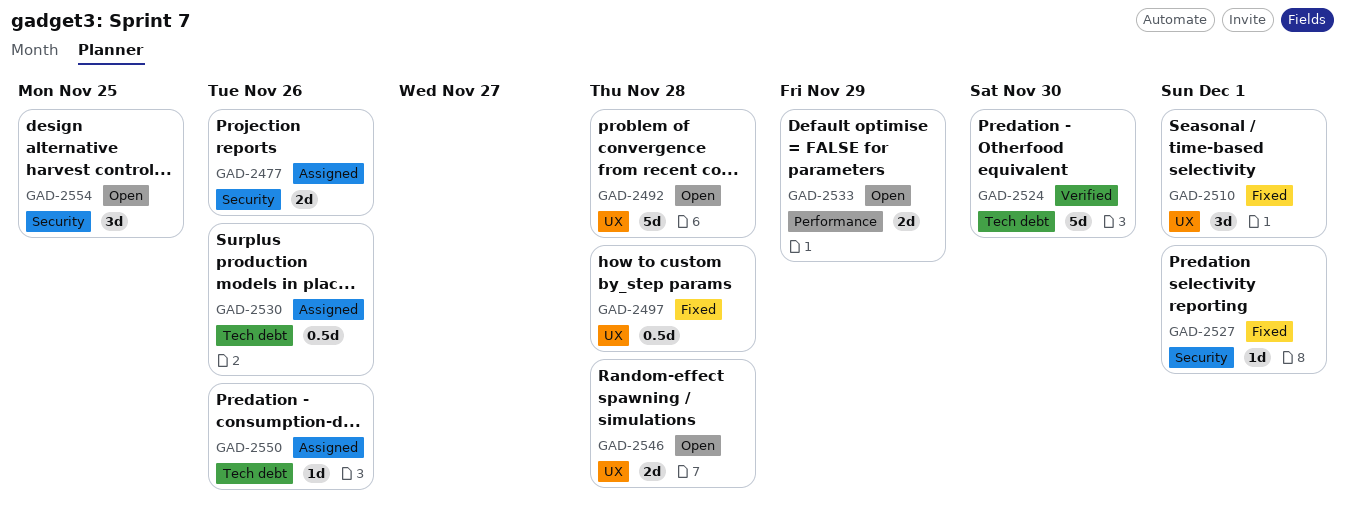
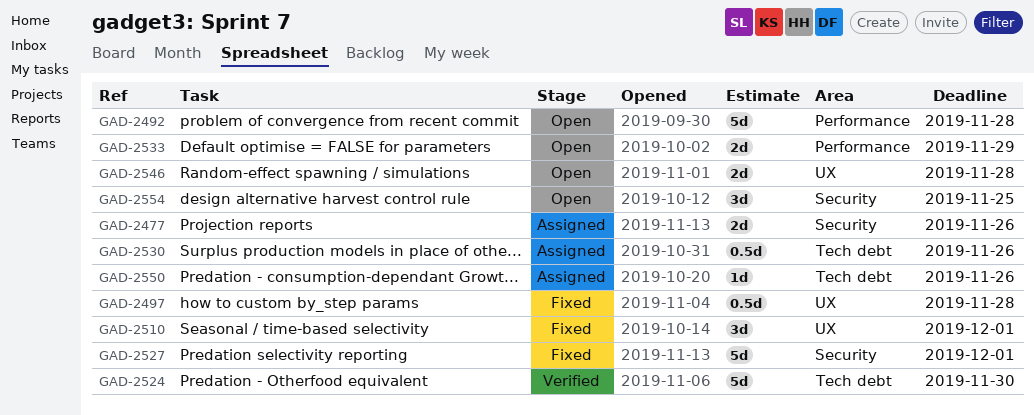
GAD-2492, label: UX -> Performance
GAD-2527, estimate: 1d -> 5d

